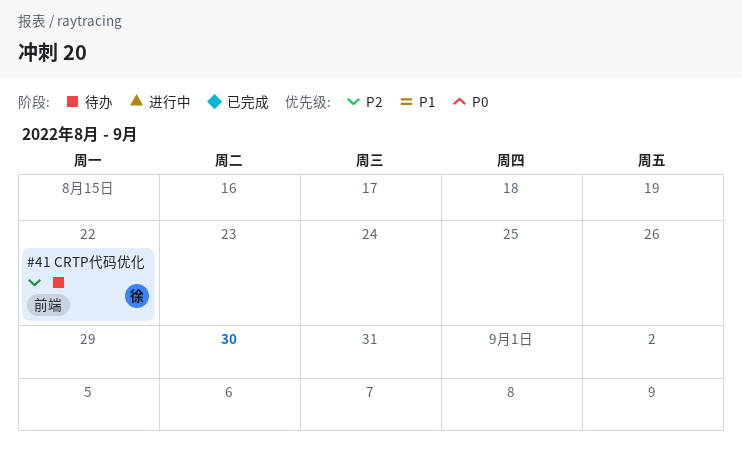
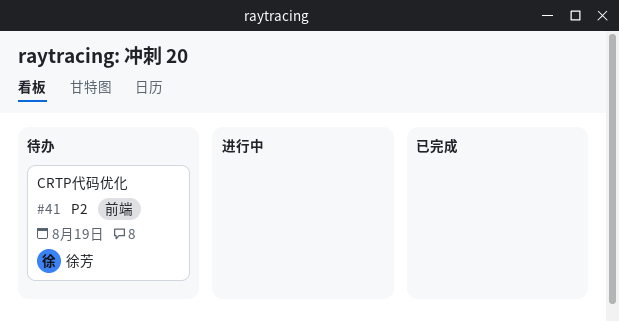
#41, due: Aug 22 -> Aug 19

